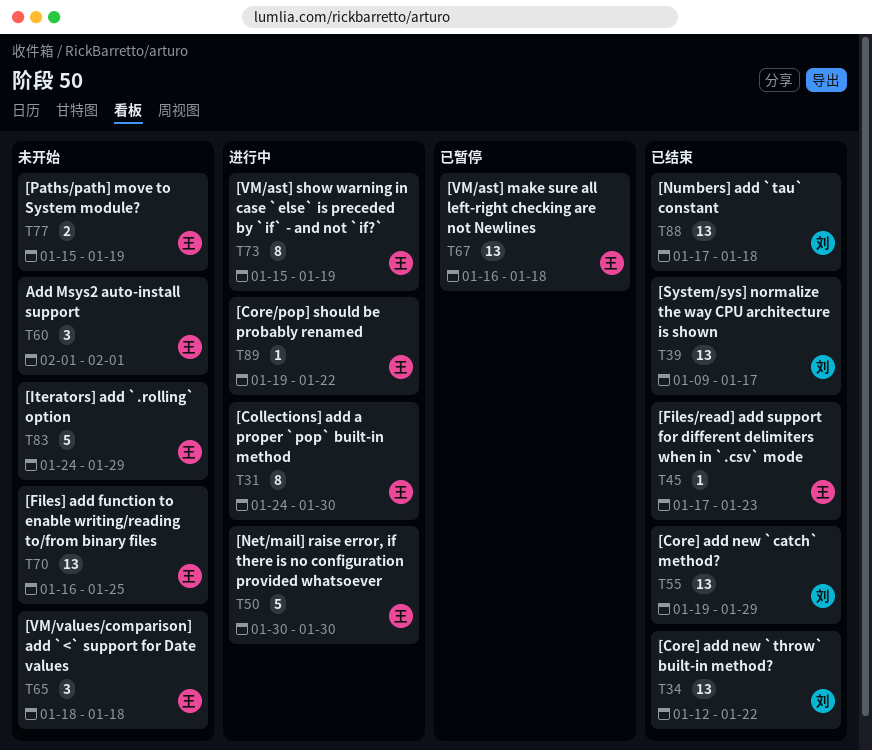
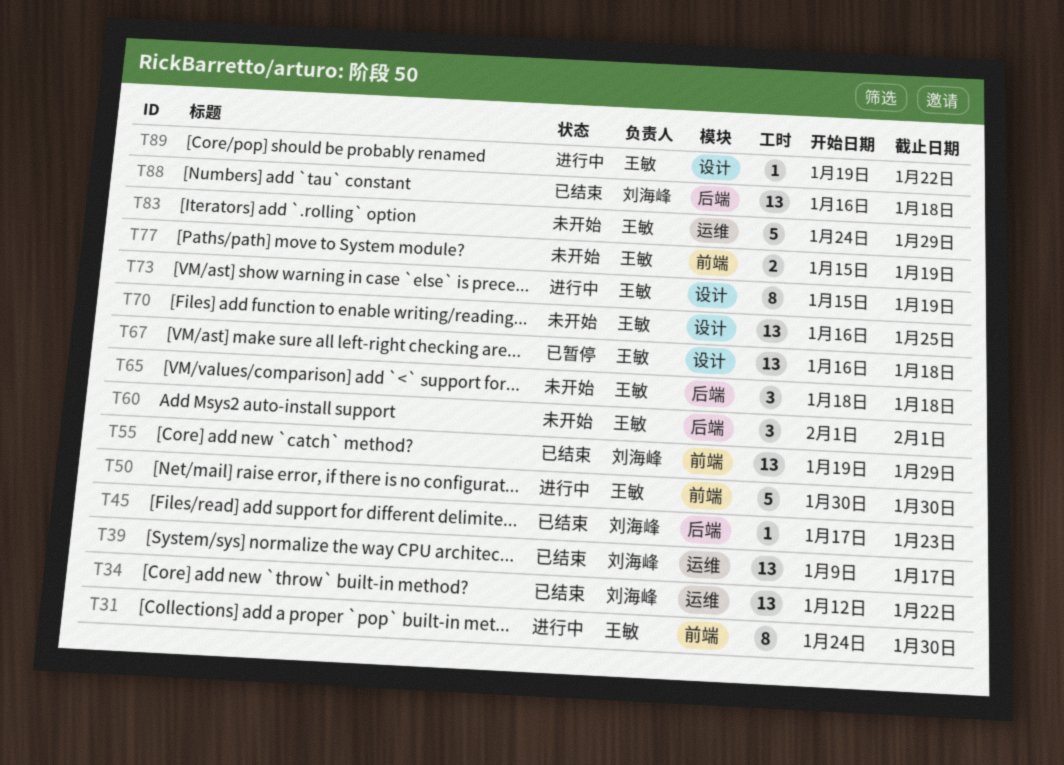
T45, owner: 王敏 -> 刘海峰
T88, start: Jan 17 -> Jan 16

